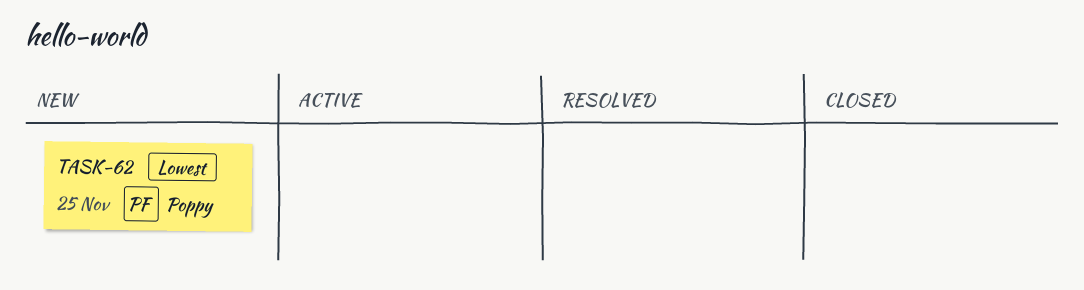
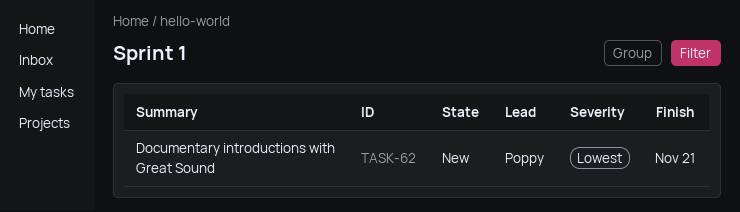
TASK-62, due: Nov 25 -> Nov 21

